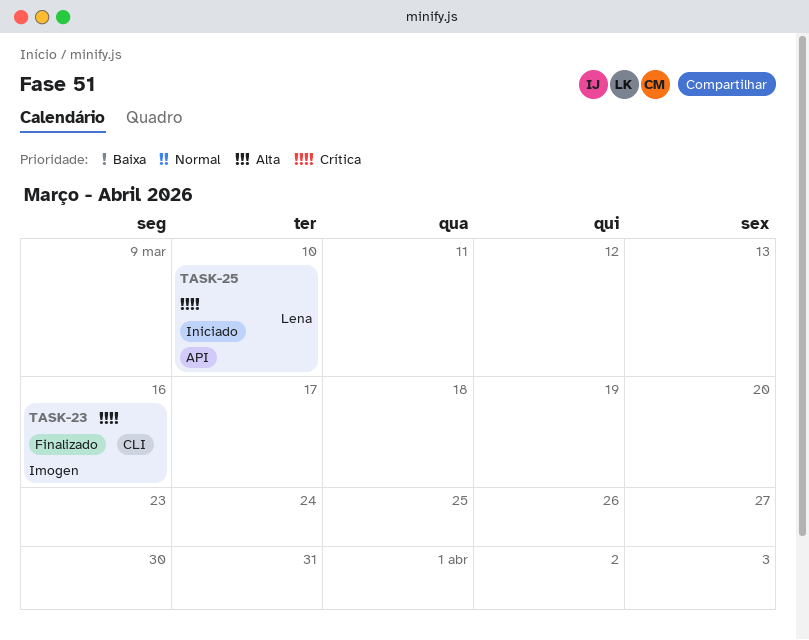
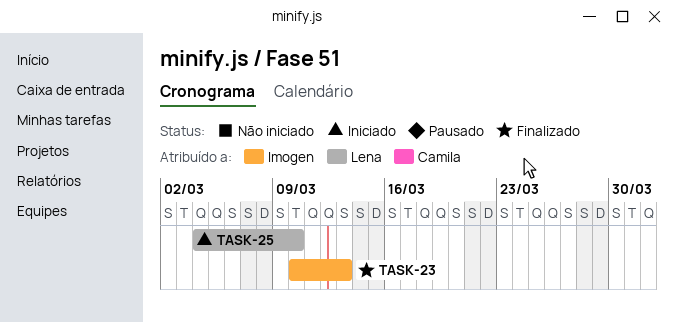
TASK-23, due: Mar 16 -> Mar 13

